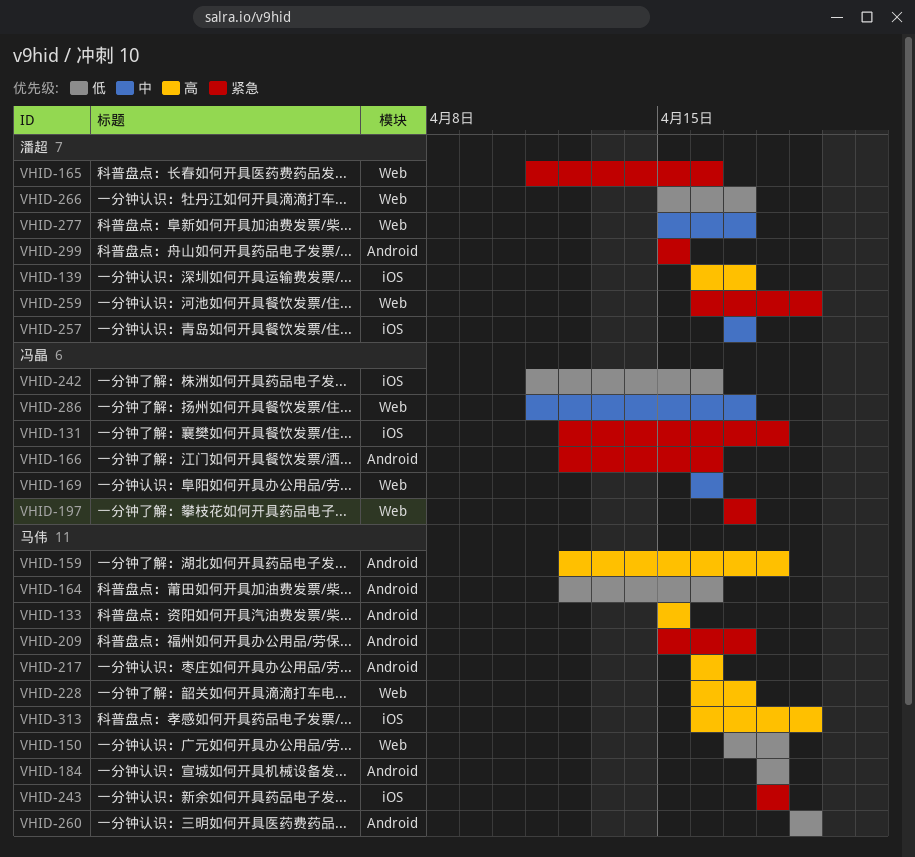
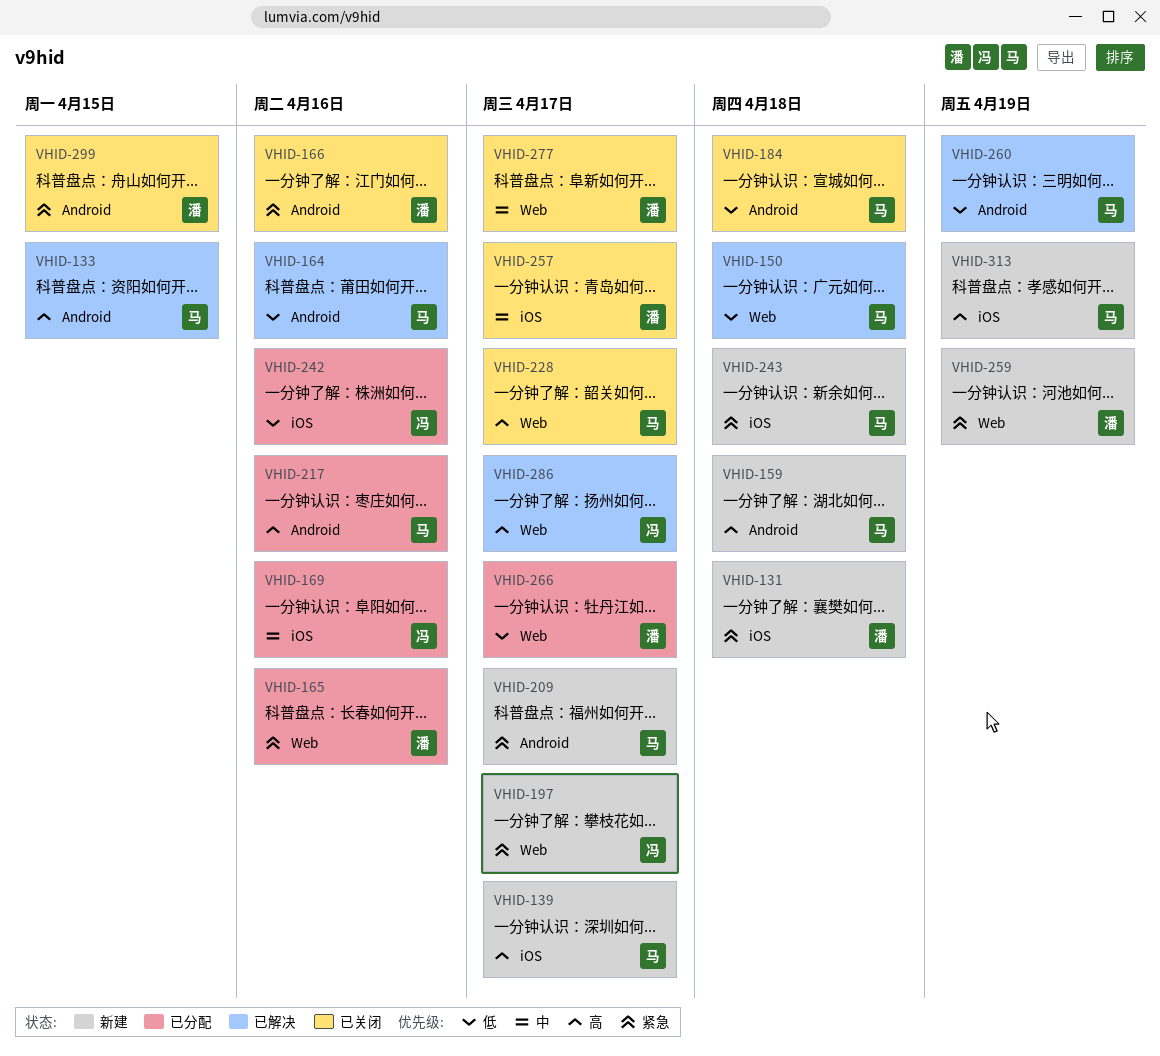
VHID-131, owner: 冯晶 -> 潘超
VHID-139, owner: 潘超 -> 马伟
VHID-166, owner: 冯晶 -> 潘超
VHID-169, label: Web -> iOS
VHID-286, priority: 中 -> 高

